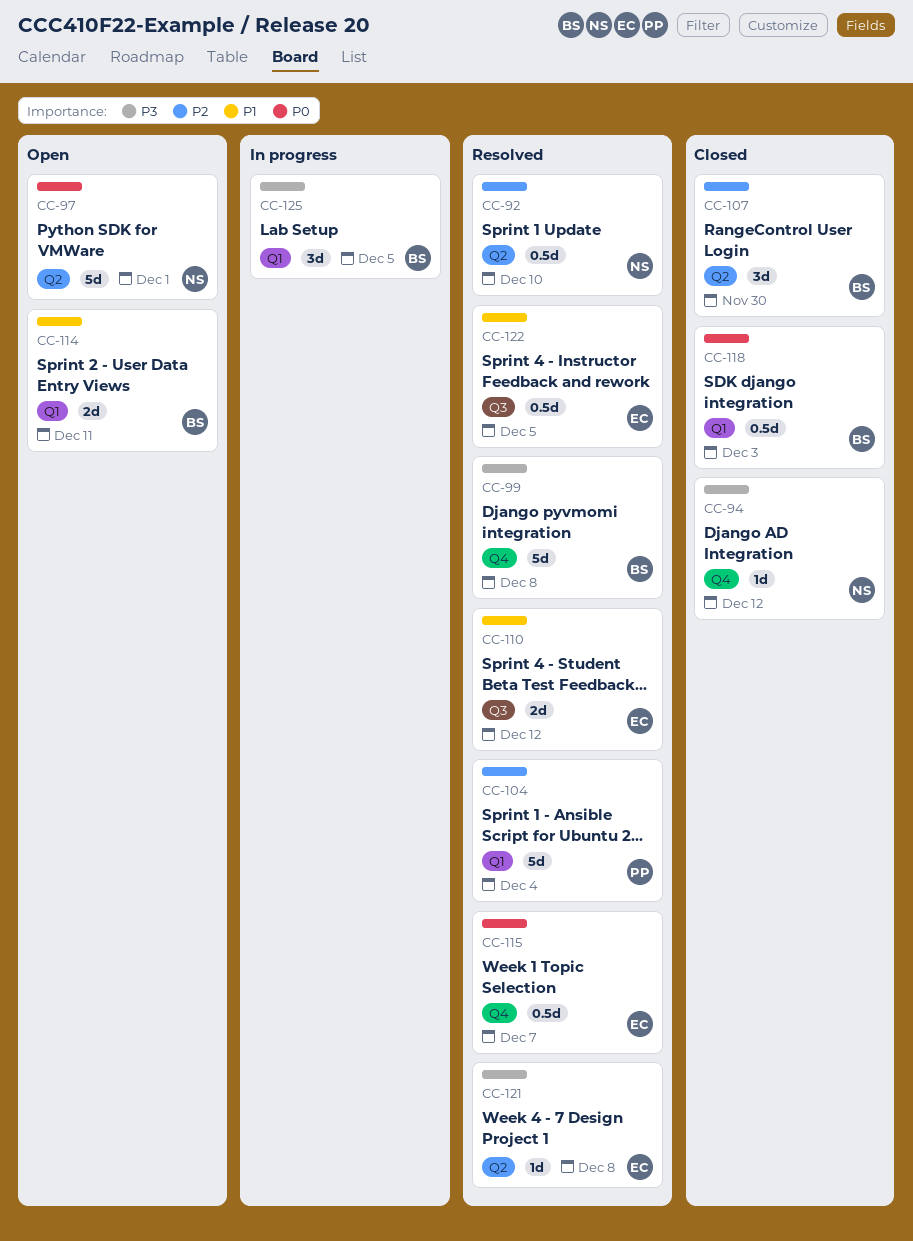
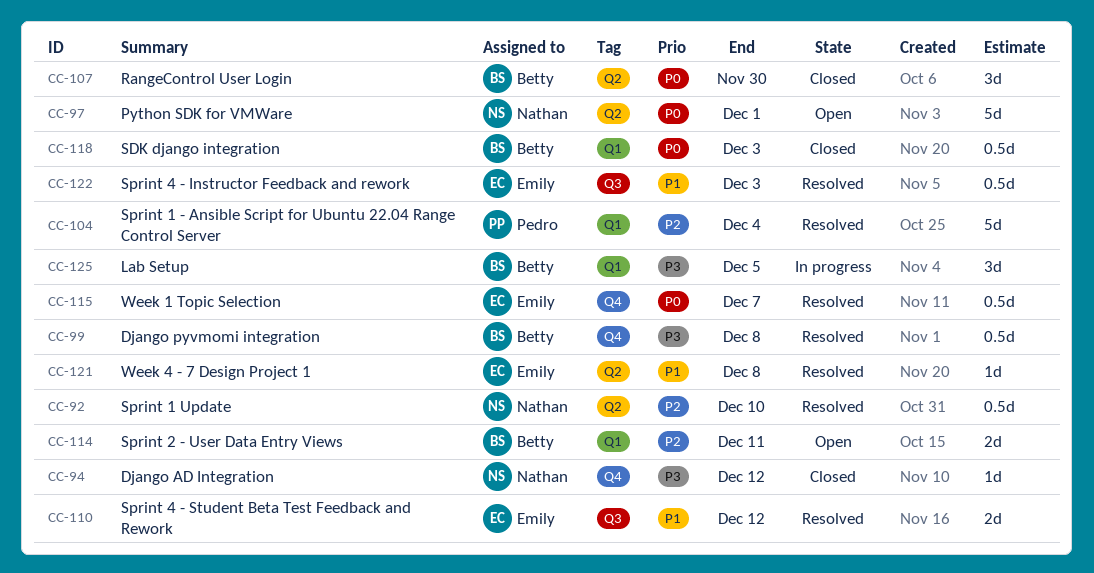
CC-99, estimate: 5d -> 0.5d
CC-107, priority: P2 -> P0
CC-114, priority: P1 -> P2
CC-121, priority: P3 -> P1
CC-122, due: Dec 5 -> Dec 3

